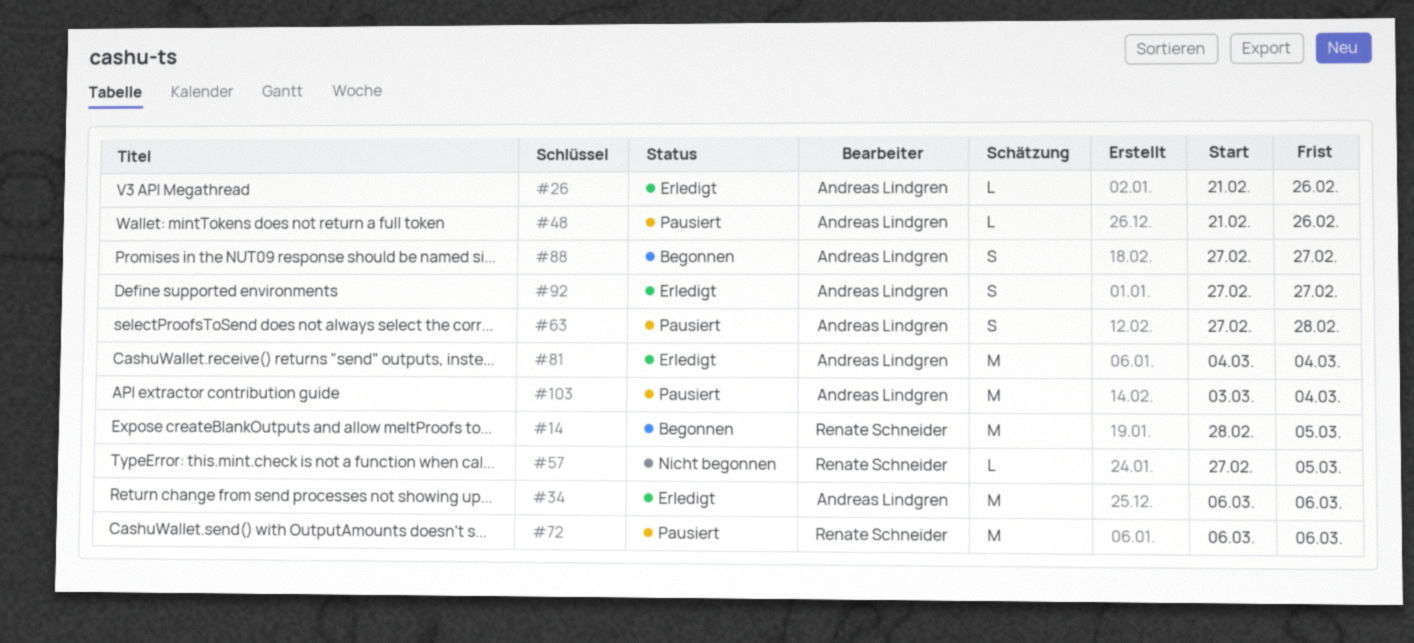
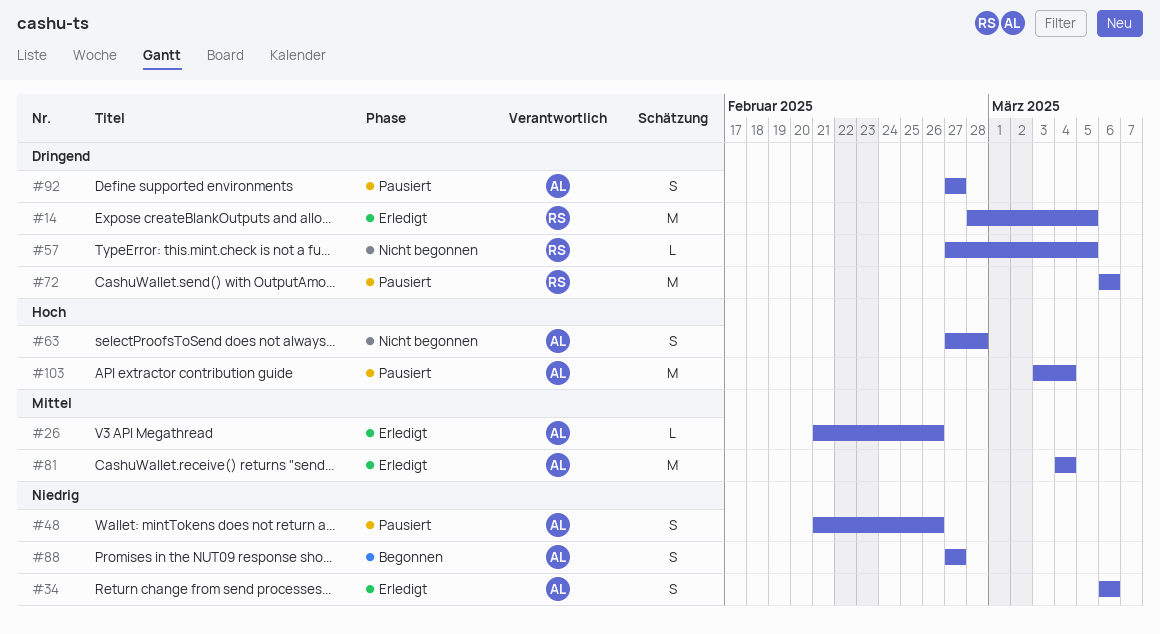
#14, status: Begonnen -> Erledigt
#34, estimate: M -> S
#48, estimate: L -> S
#63, status: Pausiert -> Nicht begonnen
#92, status: Erledigt -> Pausiert

